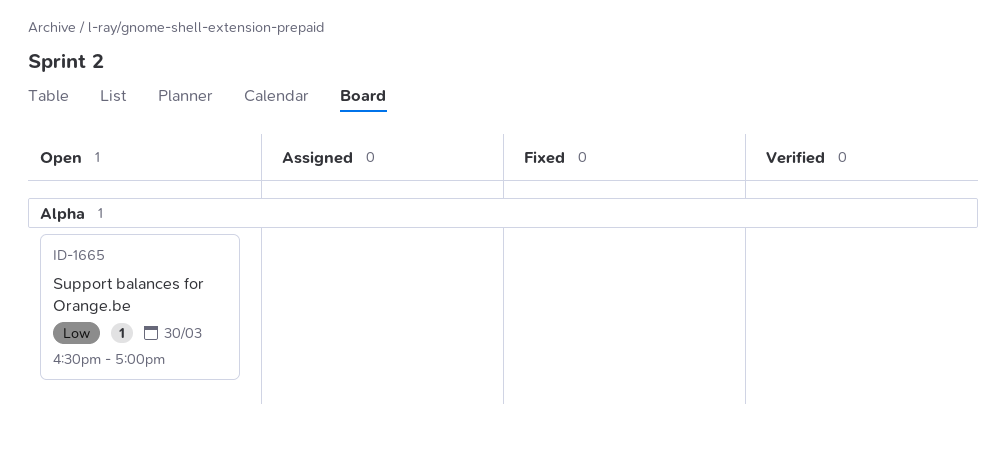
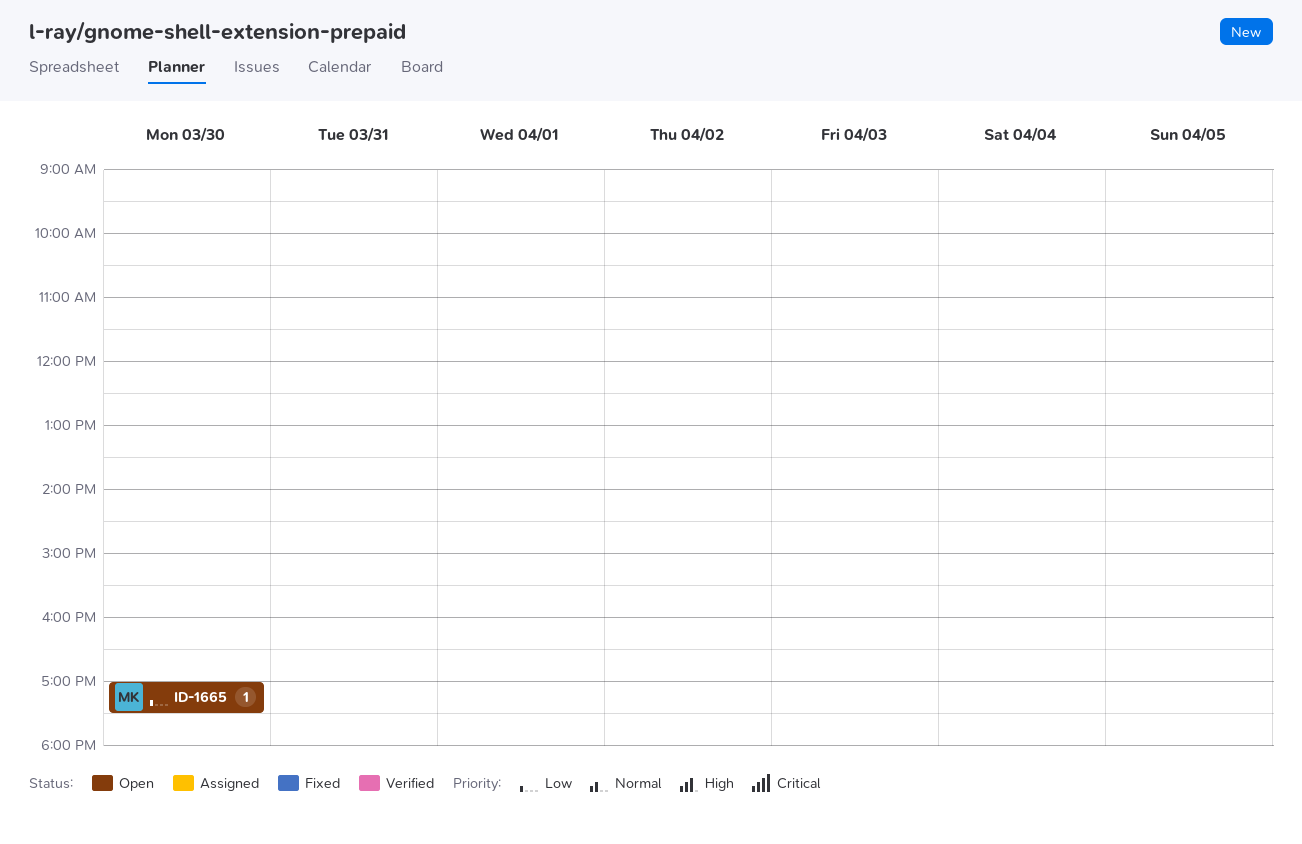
ID-1665, begins: 16:30 -> 17:00
ID-1665, ends: 17:00 -> 17:30

